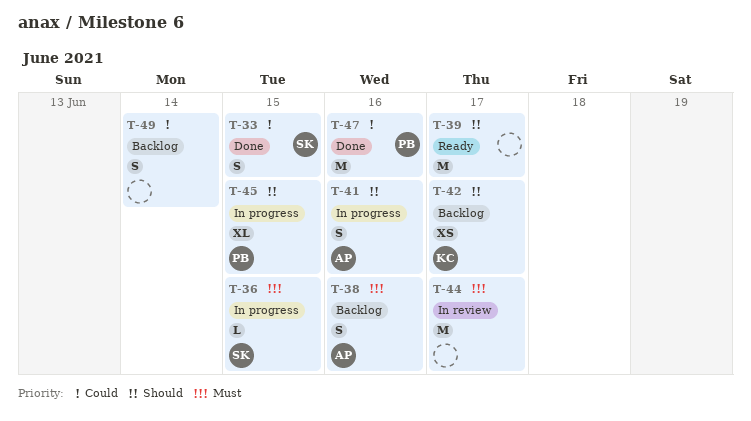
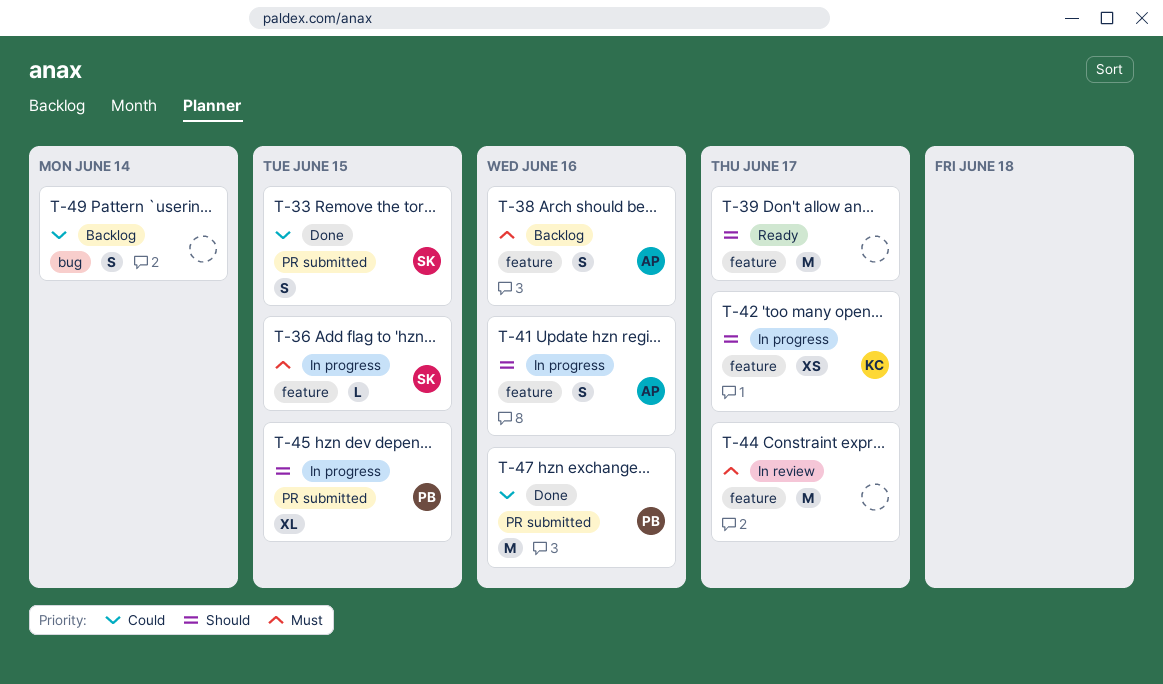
T-42, status: Backlog -> In progress

